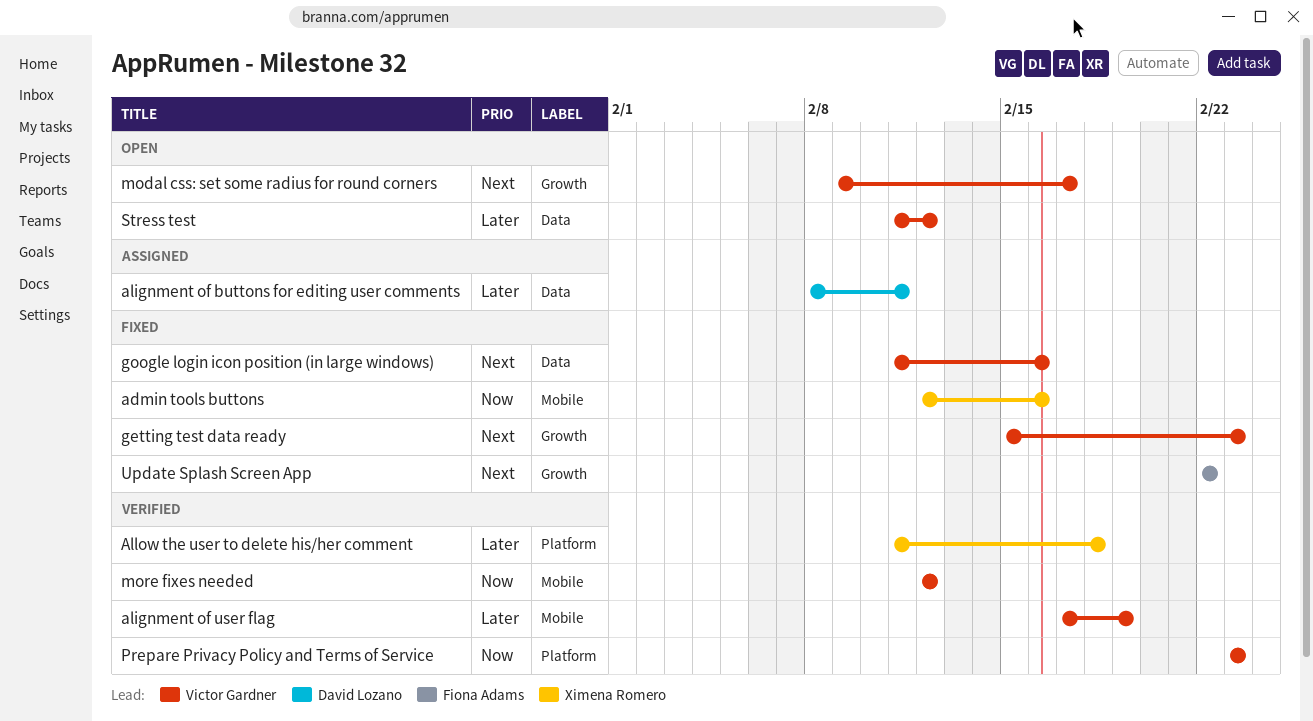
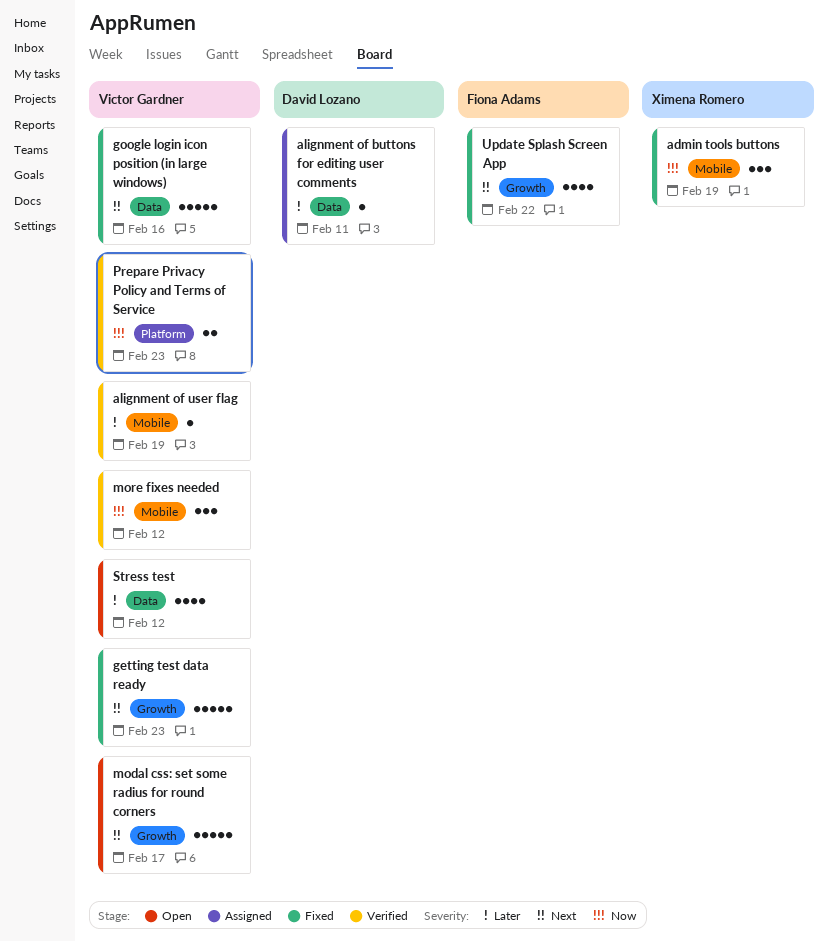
admin tools buttons, due: Feb 16 -> Feb 19
Allow the user to delete his/her comment: present -> none

